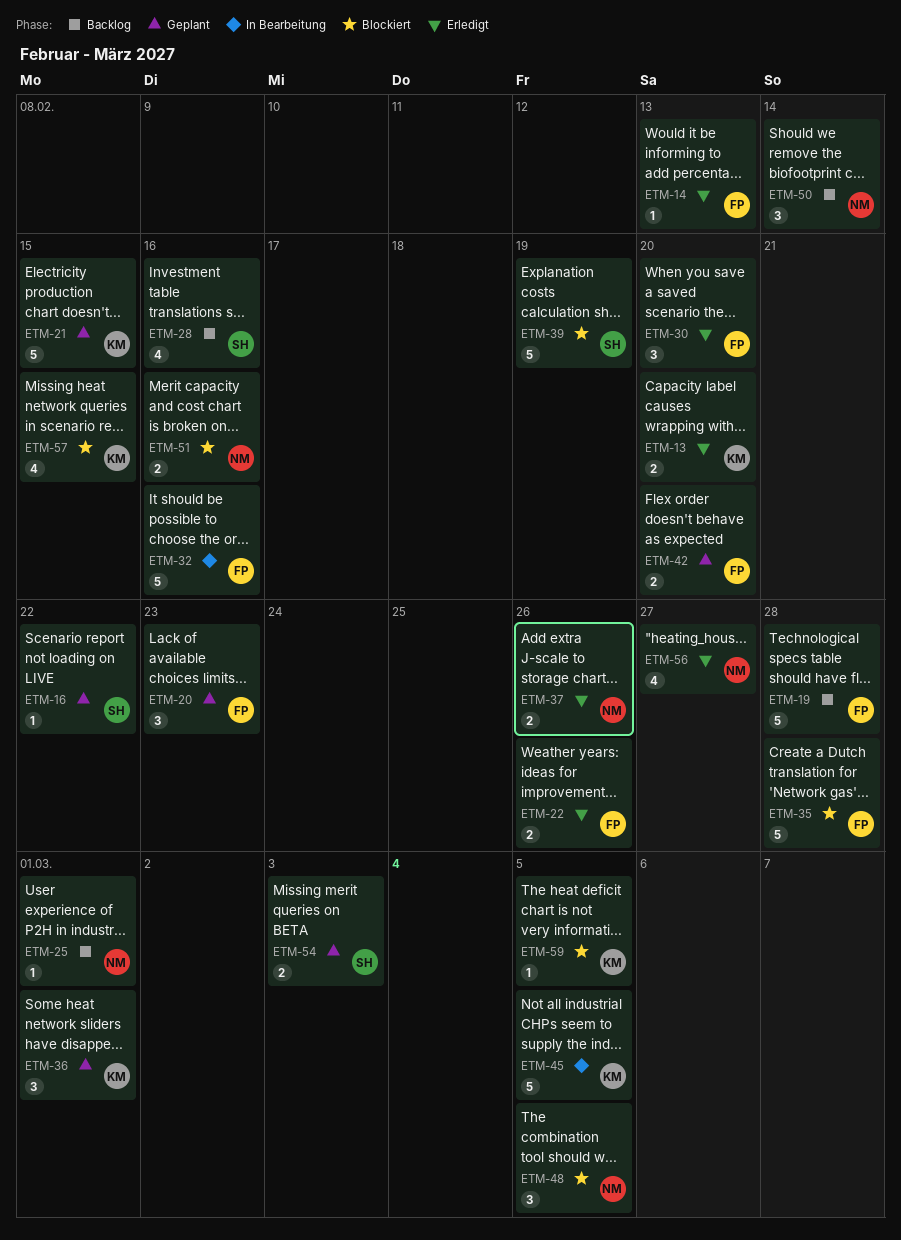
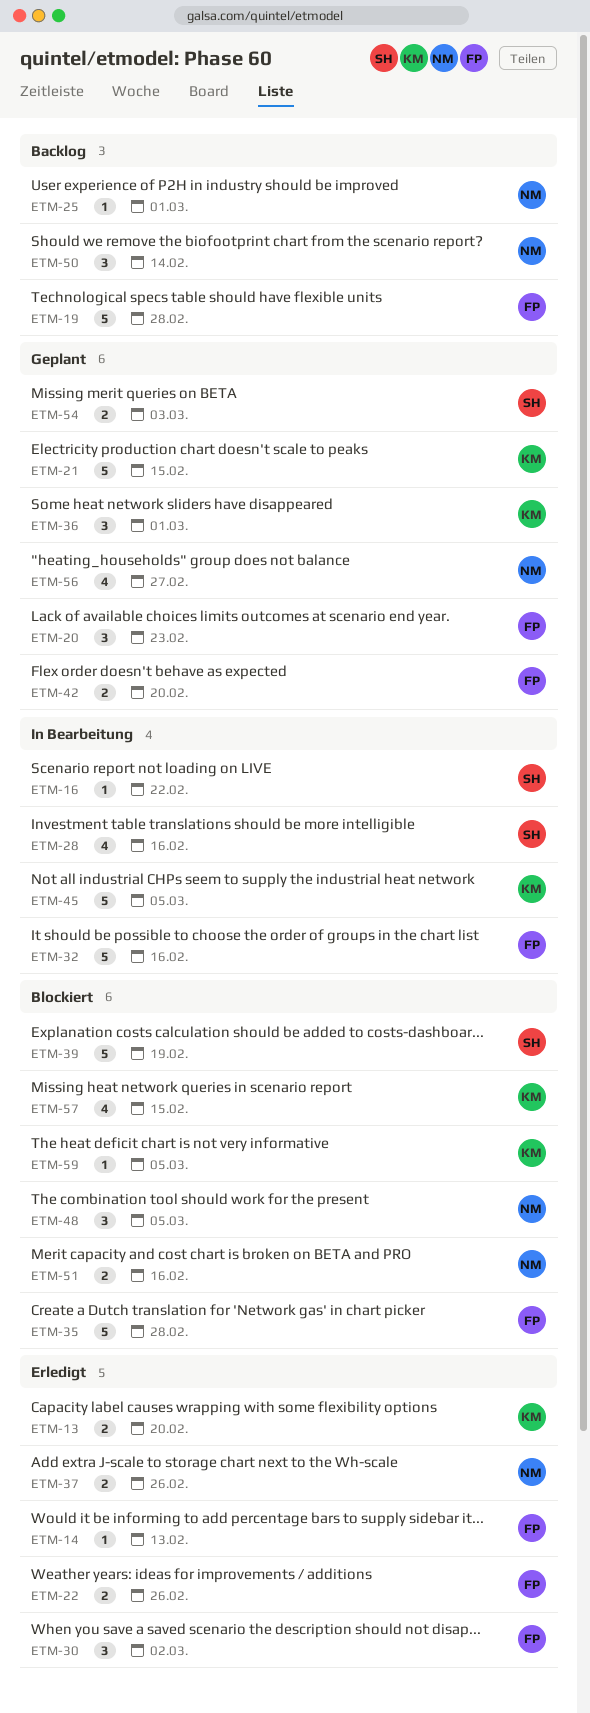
ETM-16, status: Geplant -> In Bearbeitung
ETM-28, status: Backlog -> In Bearbeitung
ETM-30, due: Feb 20 -> Mar 2
ETM-56, status: Erledigt -> Geplant

